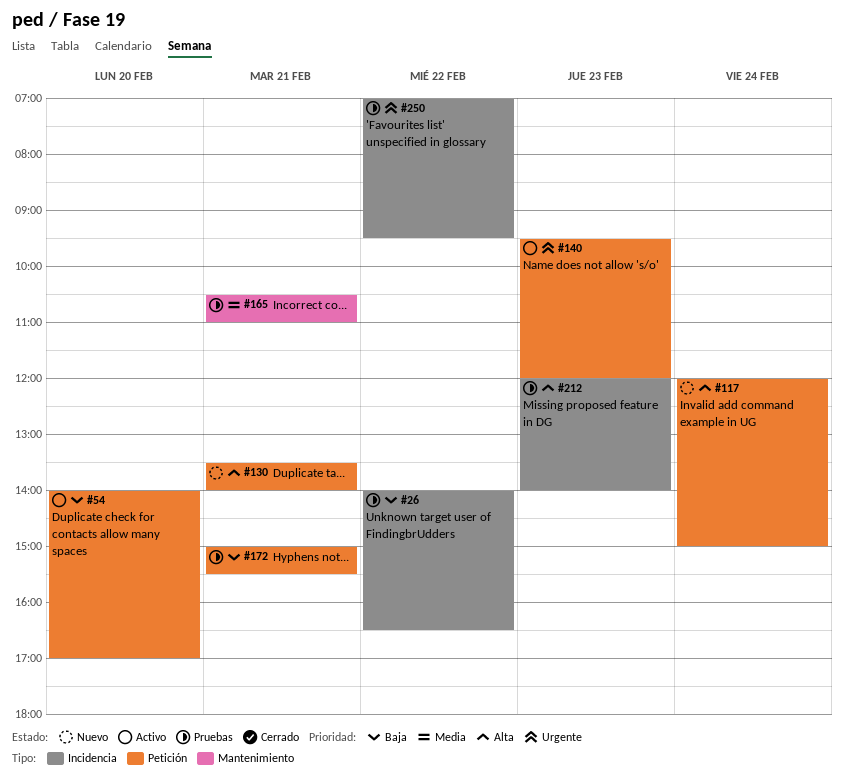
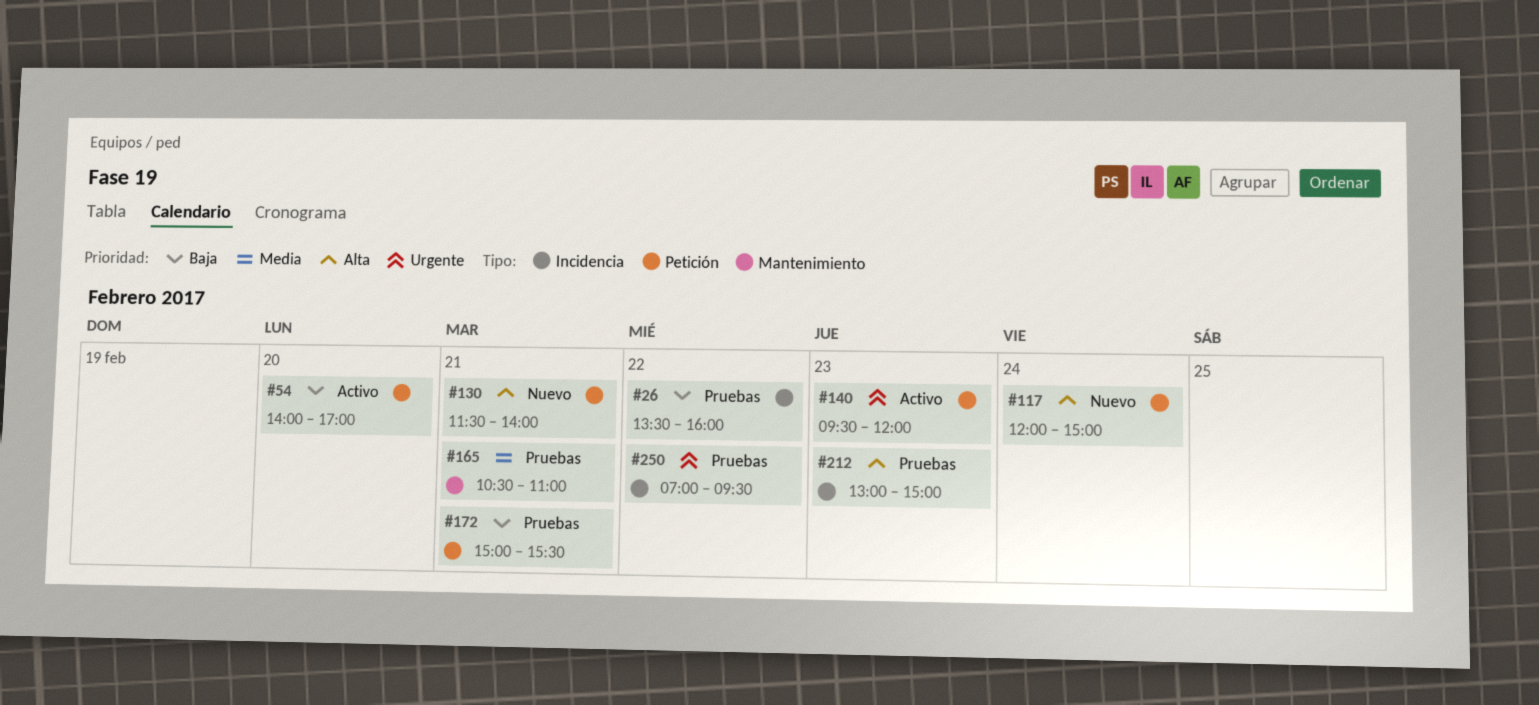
#26, begins: 14:00 -> 13:30
#26, ends: 16:30 -> 16:00
#130, begins: 13:30 -> 11:30
#212, begins: 12:00 -> 13:00
#212, ends: 14:00 -> 15:00

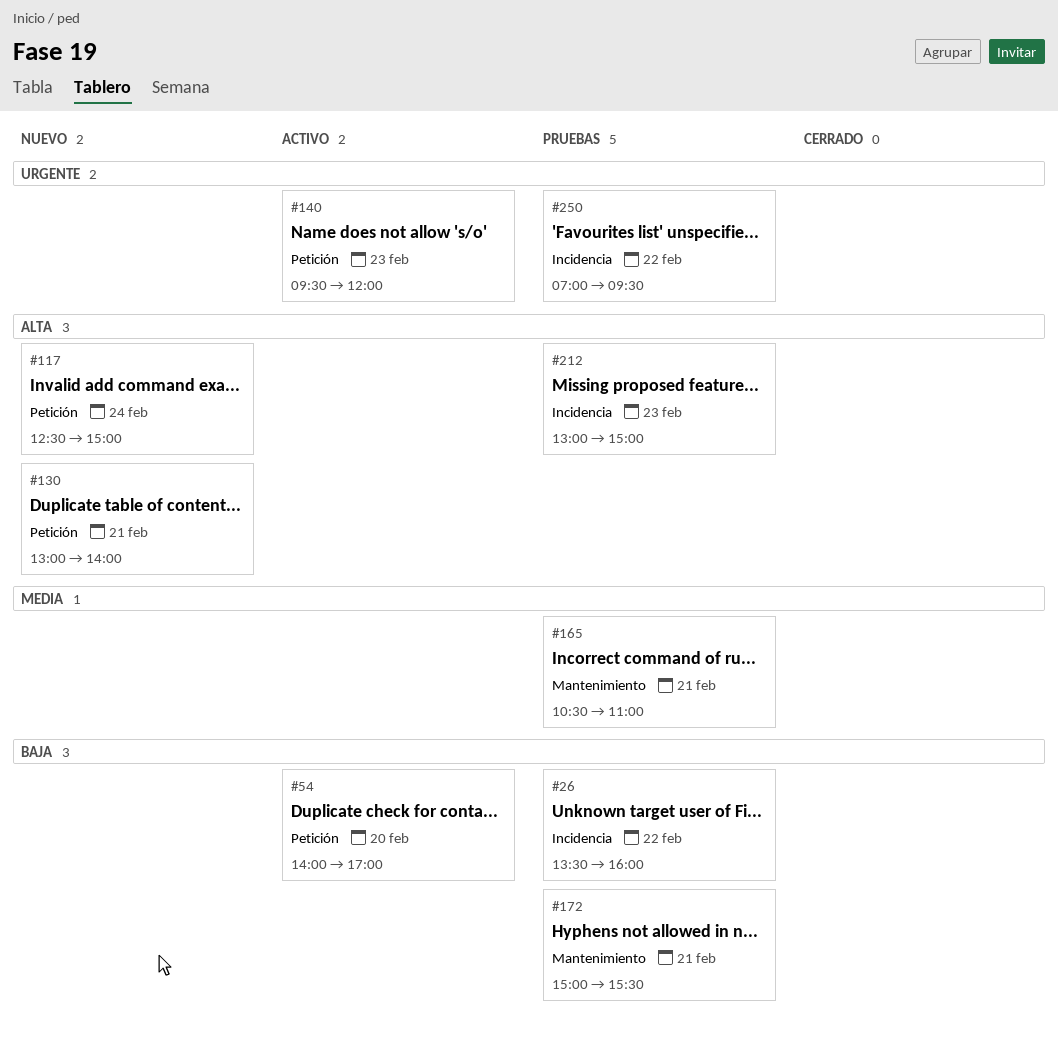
#117, begins: 12:00 -> 12:30
#130, begins: 11:30 -> 13:00
#172, label: Petición -> Mantenimiento

